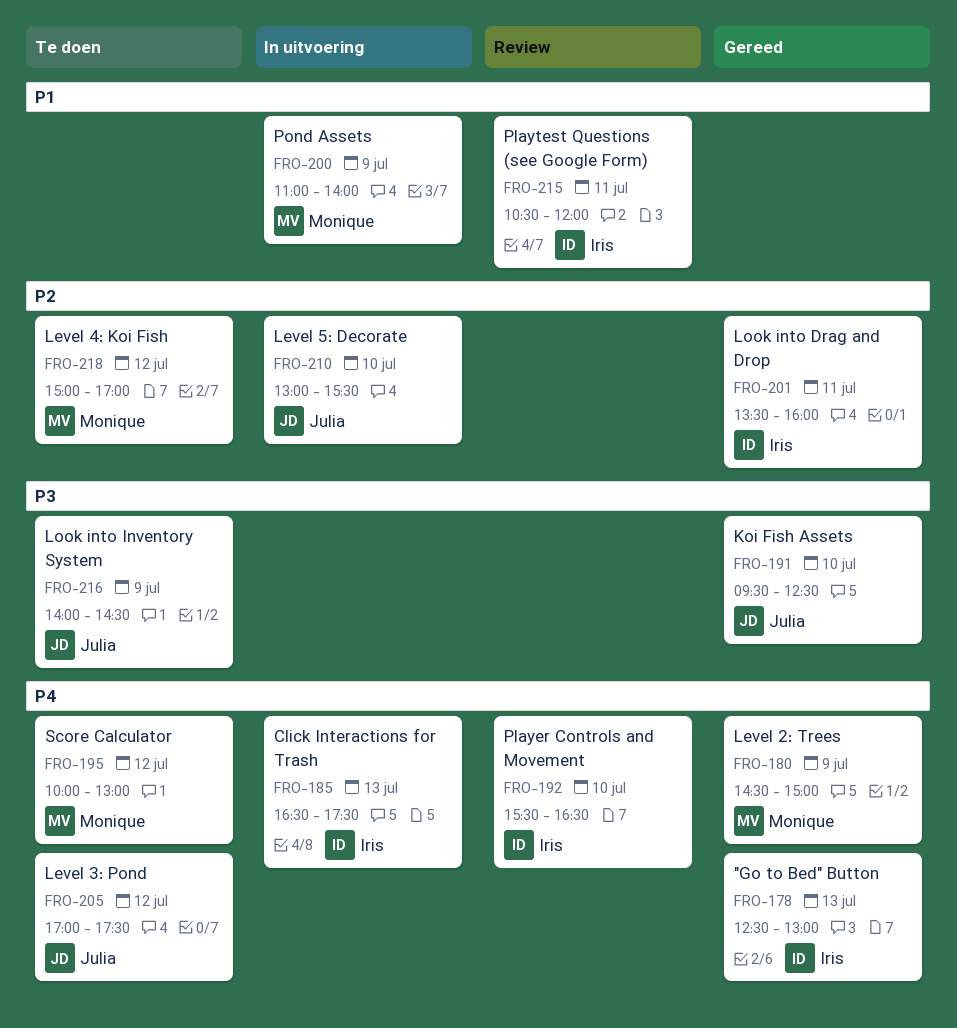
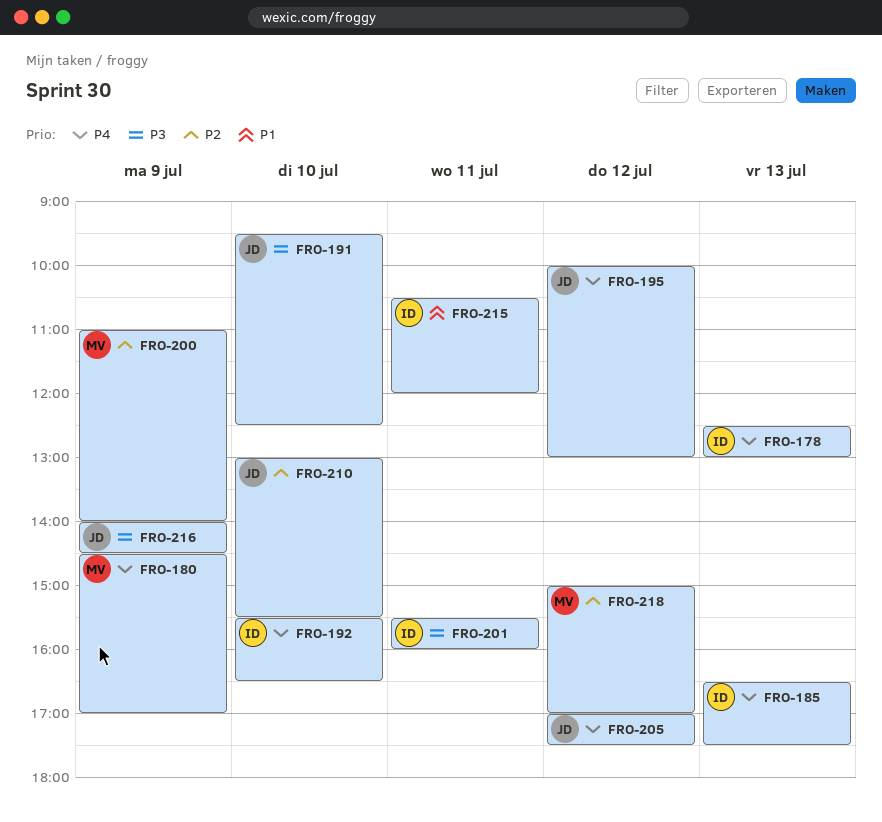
FRO-180, ends: 15:00 -> 17:00
FRO-195, owner: Monique -> Julia
FRO-200, priority: P1 -> P2
FRO-201, priority: P2 -> P3
FRO-201, begins: 13:30 -> 15:30

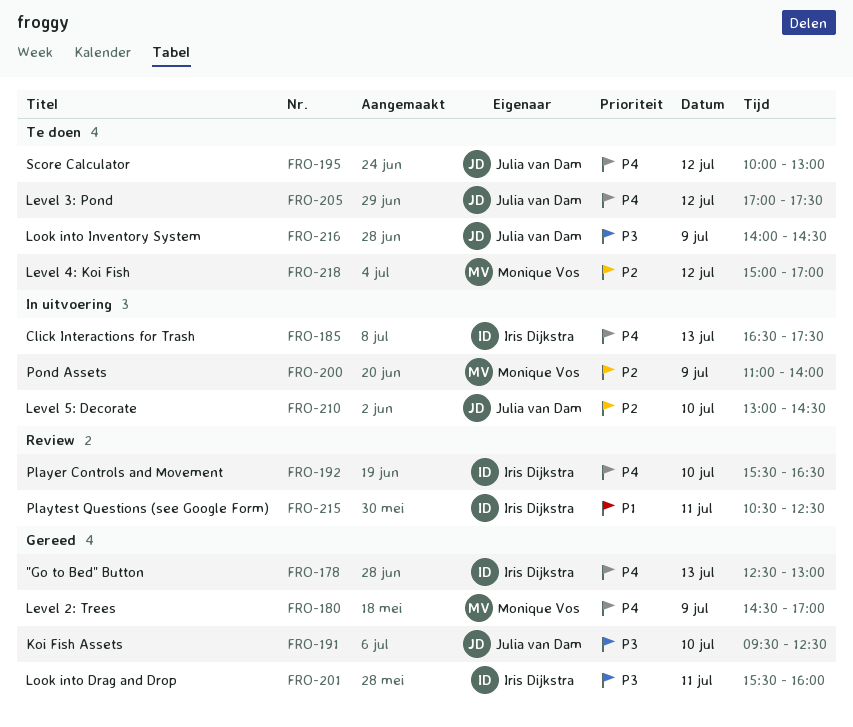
FRO-210, ends: 15:30 -> 14:30
FRO-215, ends: 12:00 -> 12:30

